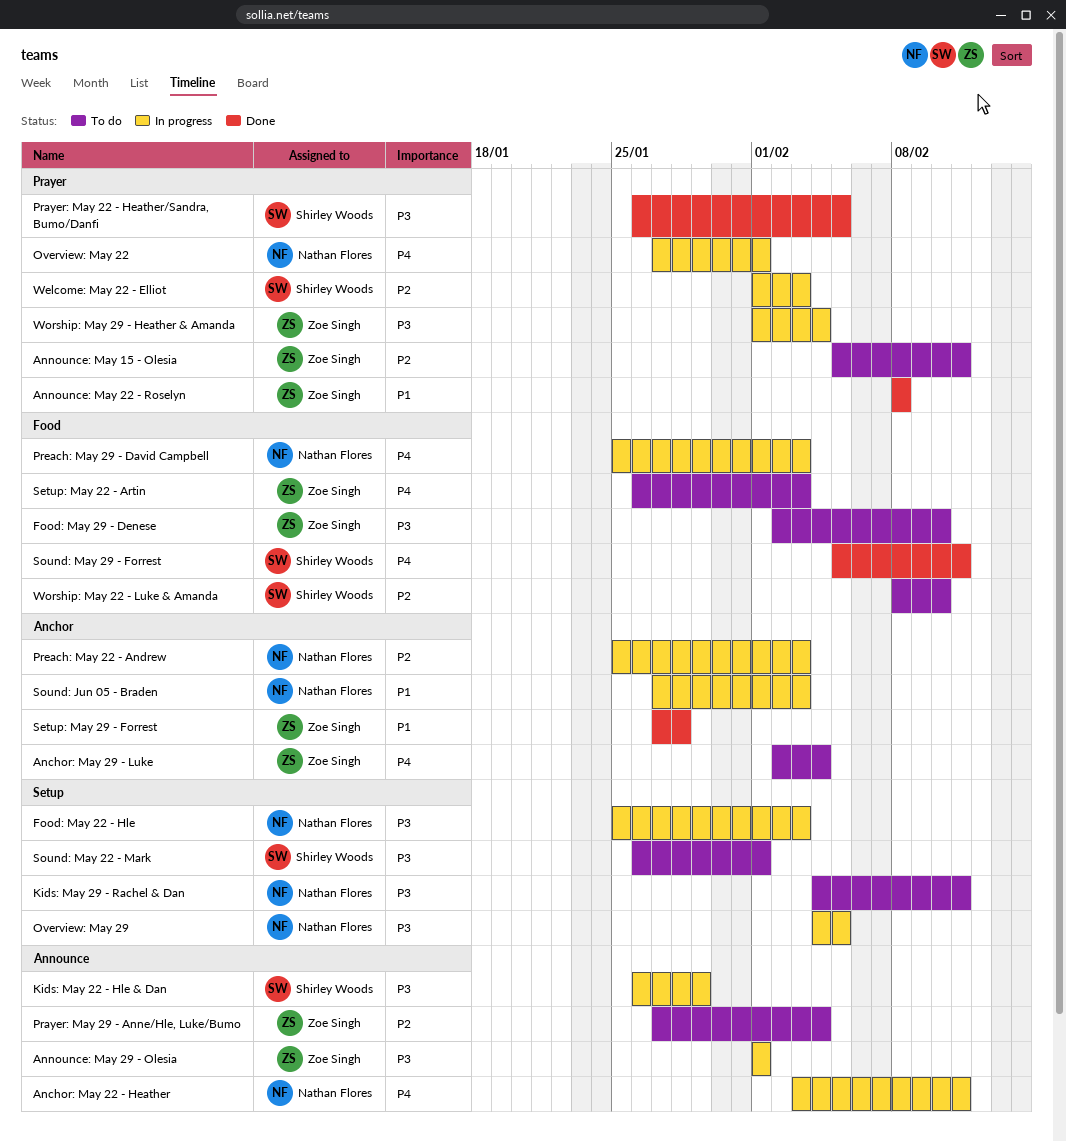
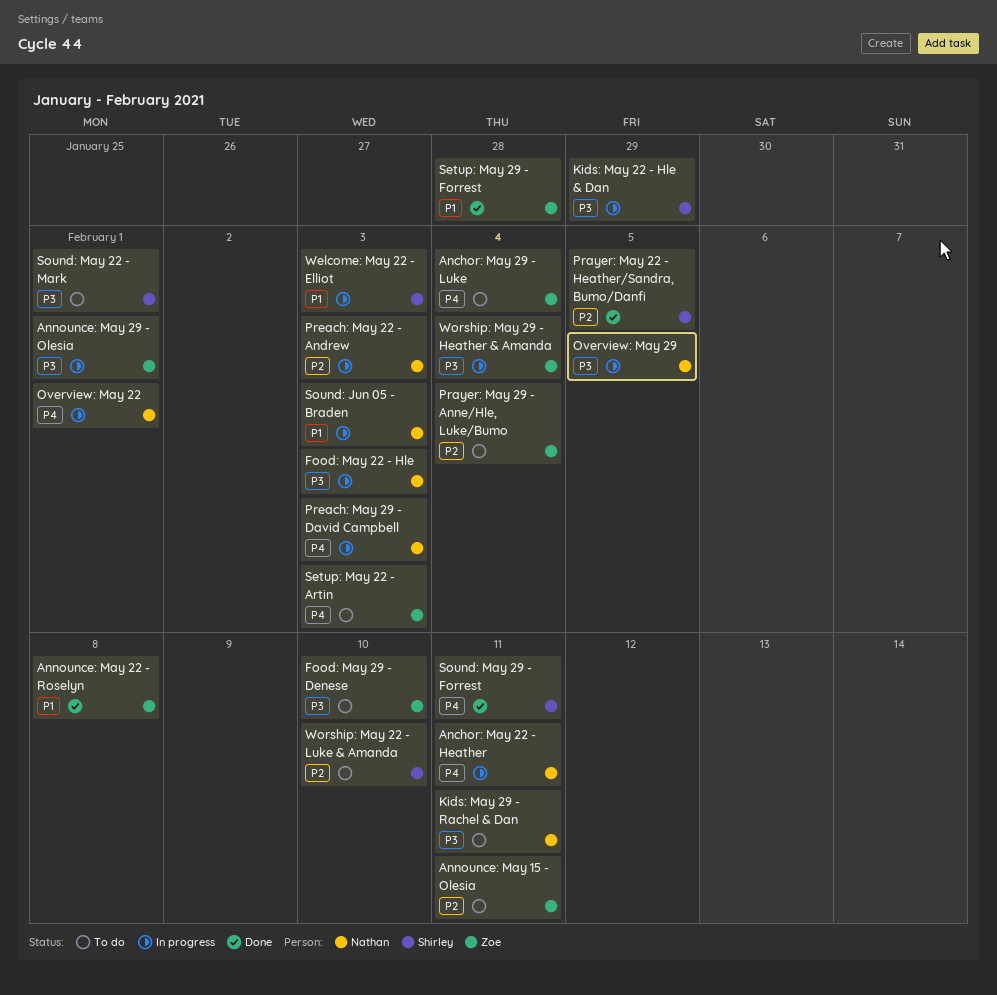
Prayer: May 22 - Heather/Sandra, Bumo/Danfi, priority: P3 -> P2
Welcome: May 22 - Elliot, priority: P2 -> P1

